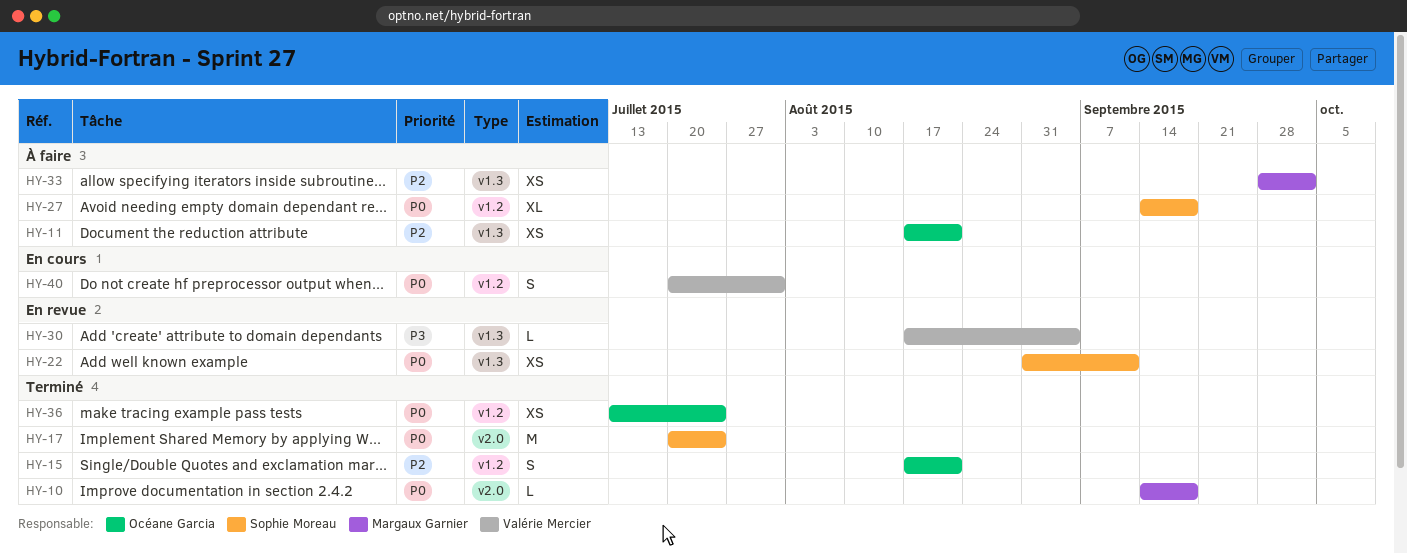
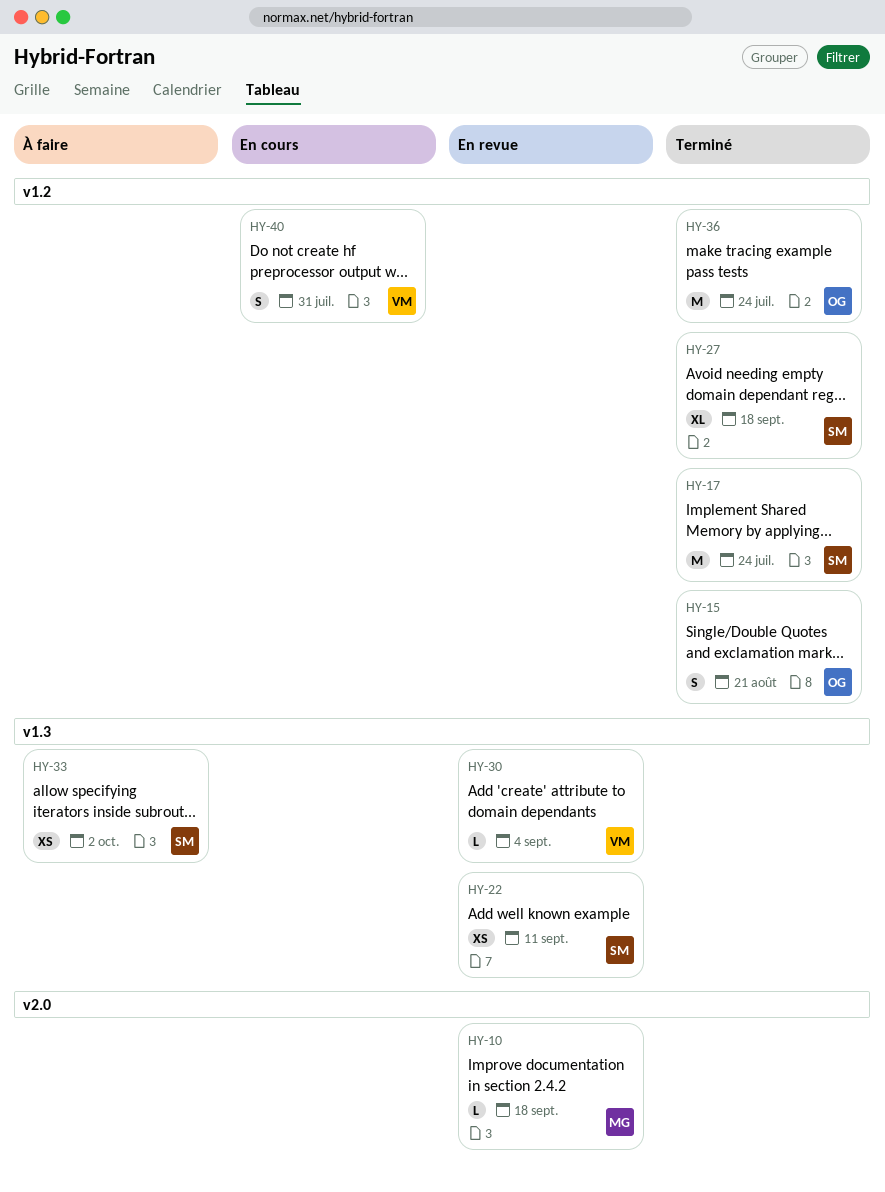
HY-10, status: Terminé -> En revue
HY-11: present -> none
HY-17, label: v2.0 -> v1.2
HY-27, status: À faire -> Terminé
HY-33, owner: Margaux Garnier -> Sophie Moreau
HY-36, estimate: XS -> M

